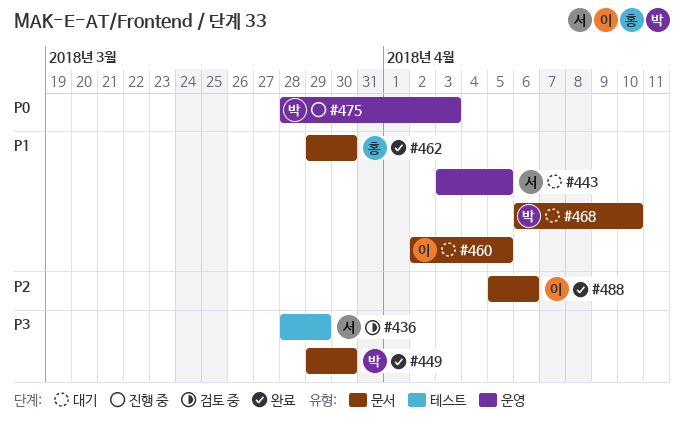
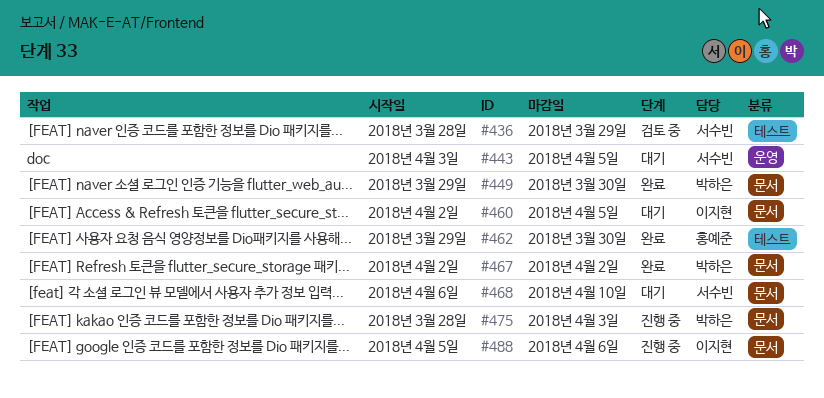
#462, label: 문서 -> 테스트
#467: none -> present
#468, owner: 박하은 -> 서수빈
#475, label: 운영 -> 문서
#488, status: 완료 -> 진행 중

